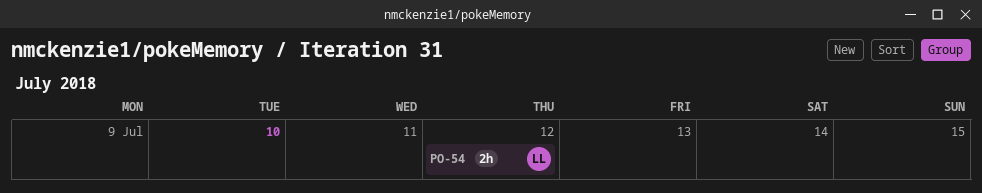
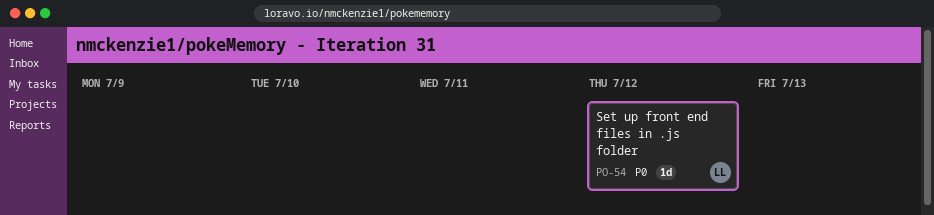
PO-54, estimate: 2h -> 1d

